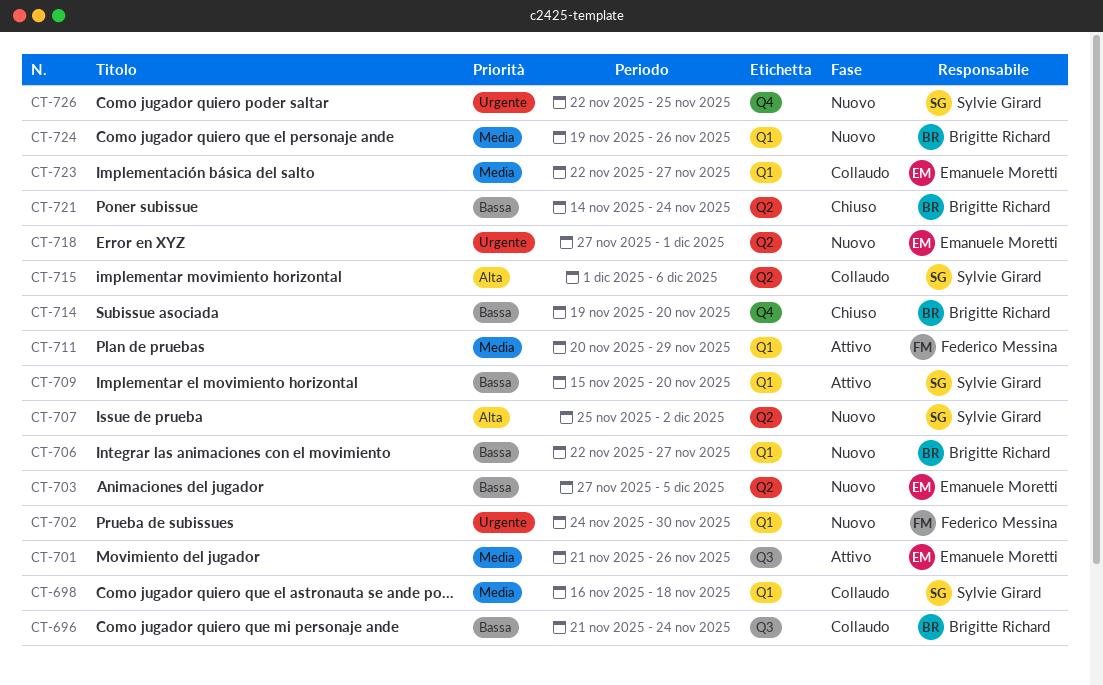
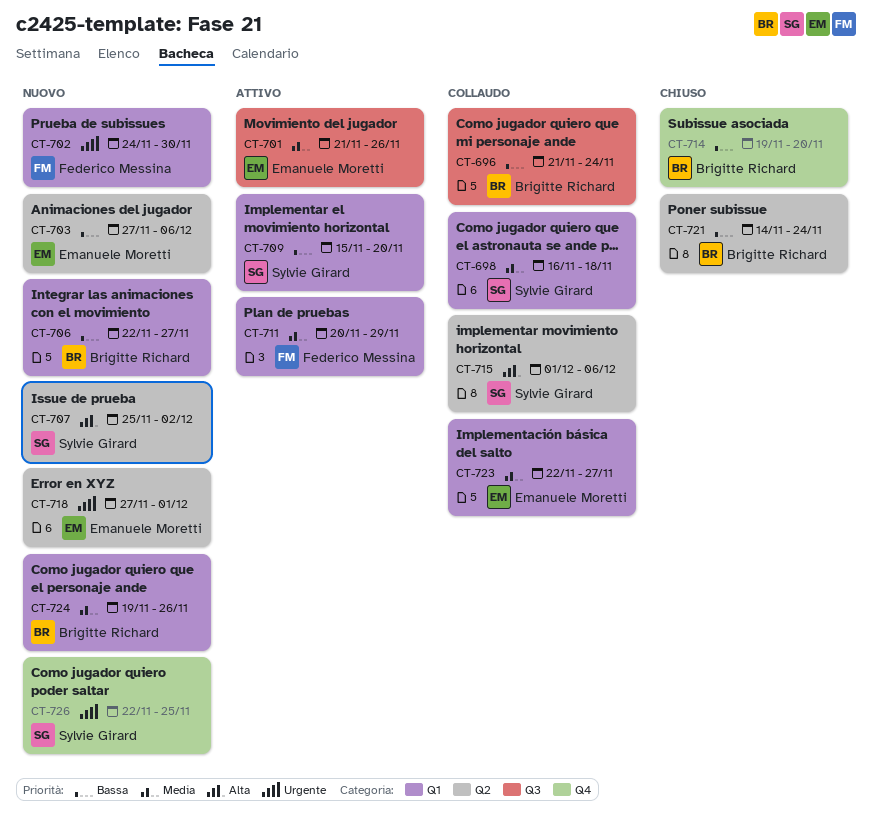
CT-703, due: Dec 5 -> Dec 6

